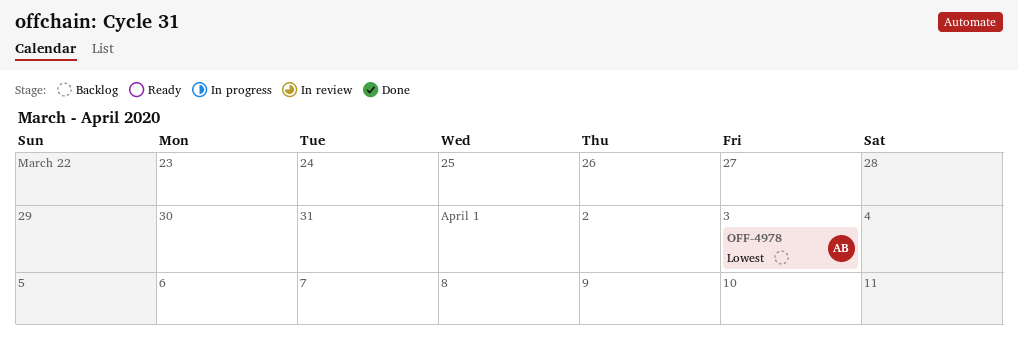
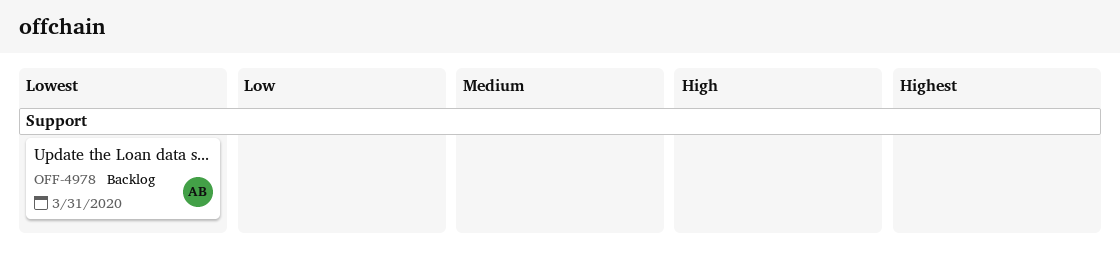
OFF-4978, due: Apr 3 -> Mar 31

